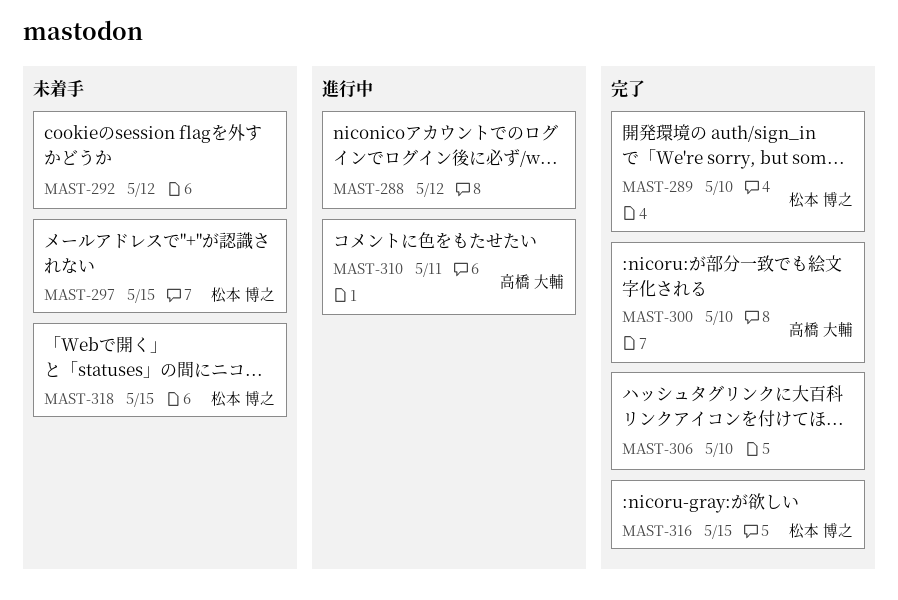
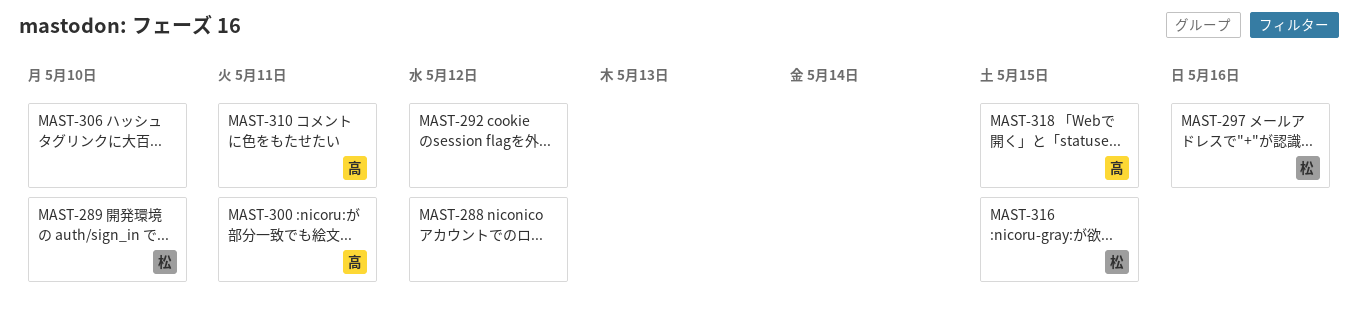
MAST-297, due: May 15 -> May 16
MAST-300, due: May 10 -> May 11
MAST-318, owner: 松本 博之 -> 高橋 大輔

